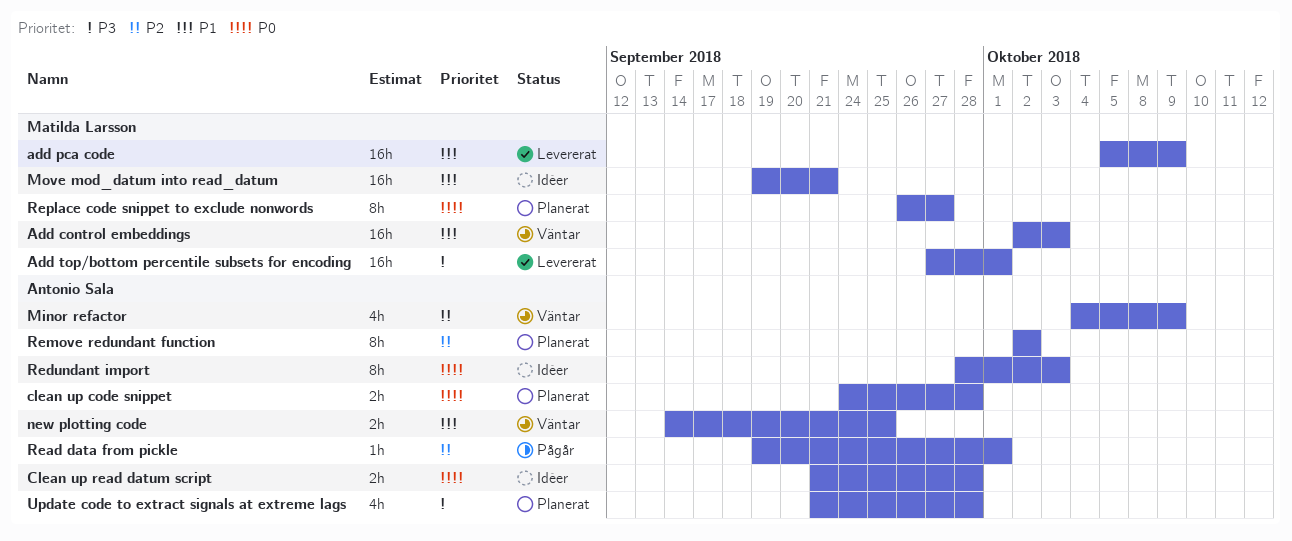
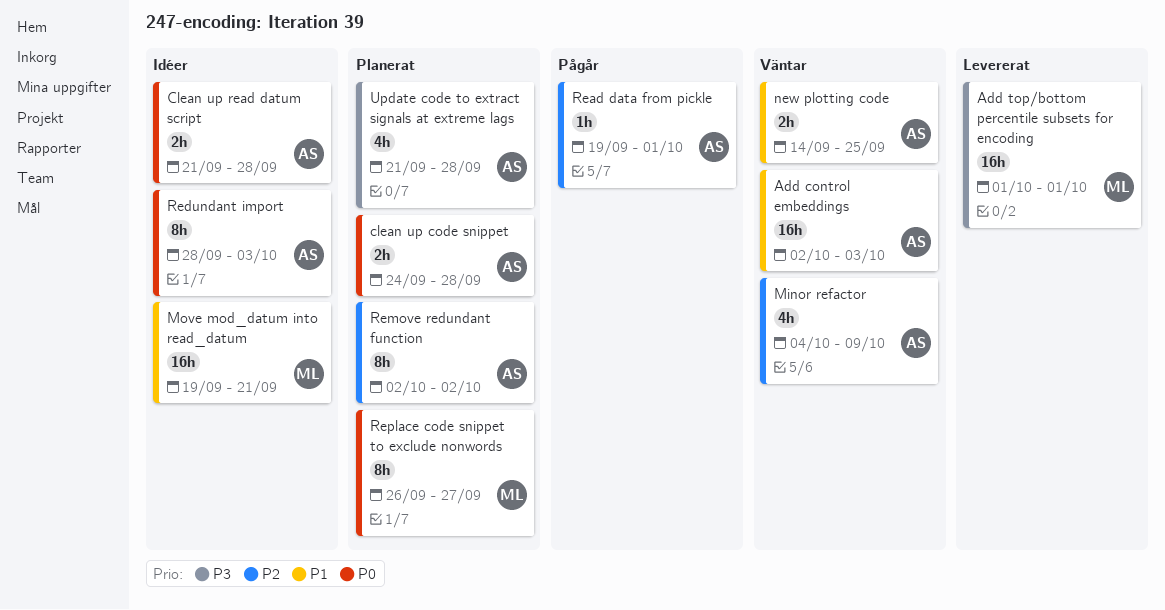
Add control embeddings, owner: Matilda Larsson -> Antonio Sala
add pca code: present -> none
Add top/bottom percentile subsets for encoding, start: Sep 27 -> Oct 1

